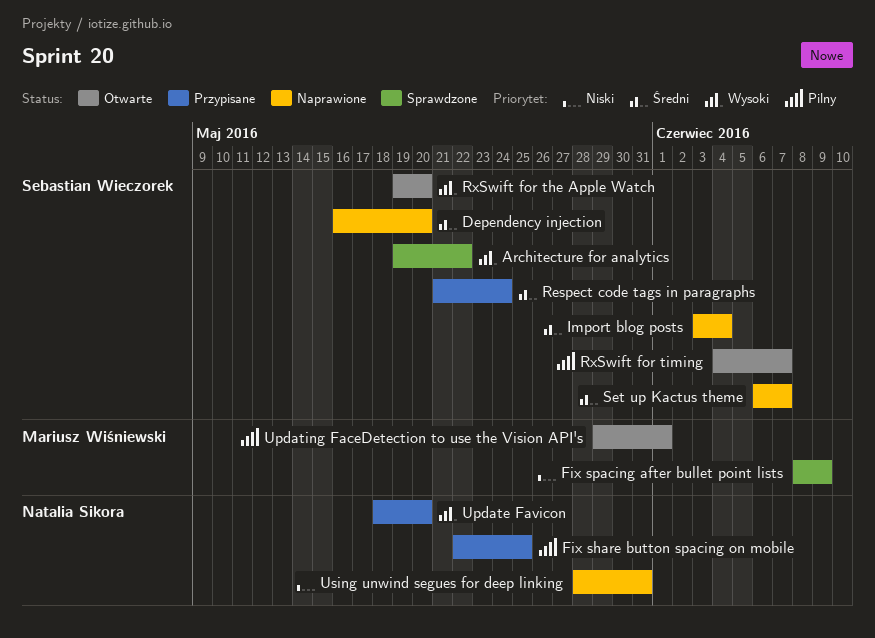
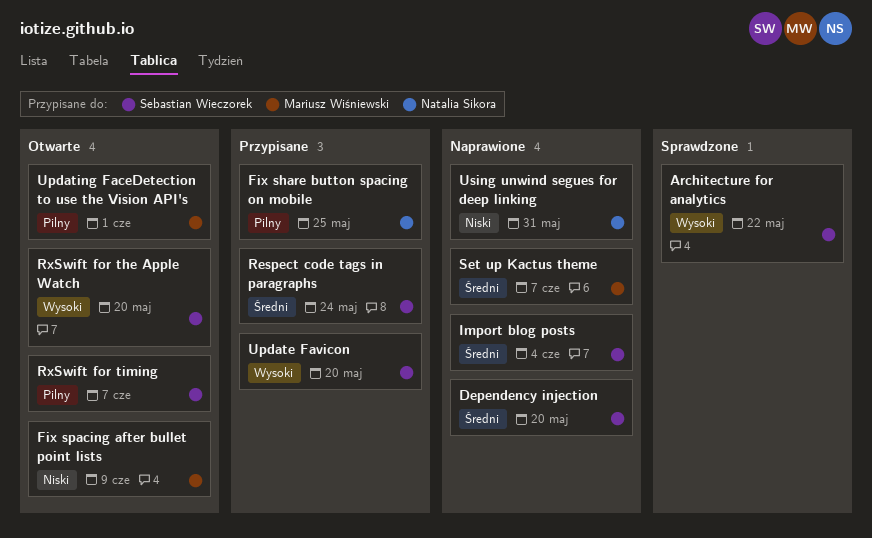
Fix spacing after bullet point lists, status: Sprawdzone -> Otwarte
Set up Kactus theme, owner: Sebastian Wieczorek -> Mariusz Wiśniewski
Update Favicon, owner: Natalia Sikora -> Sebastian Wieczorek

